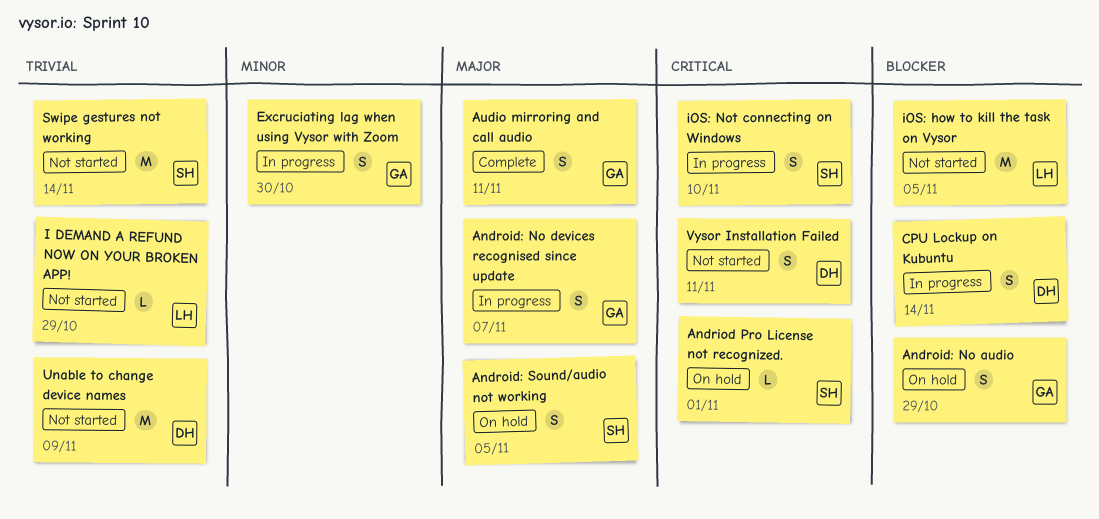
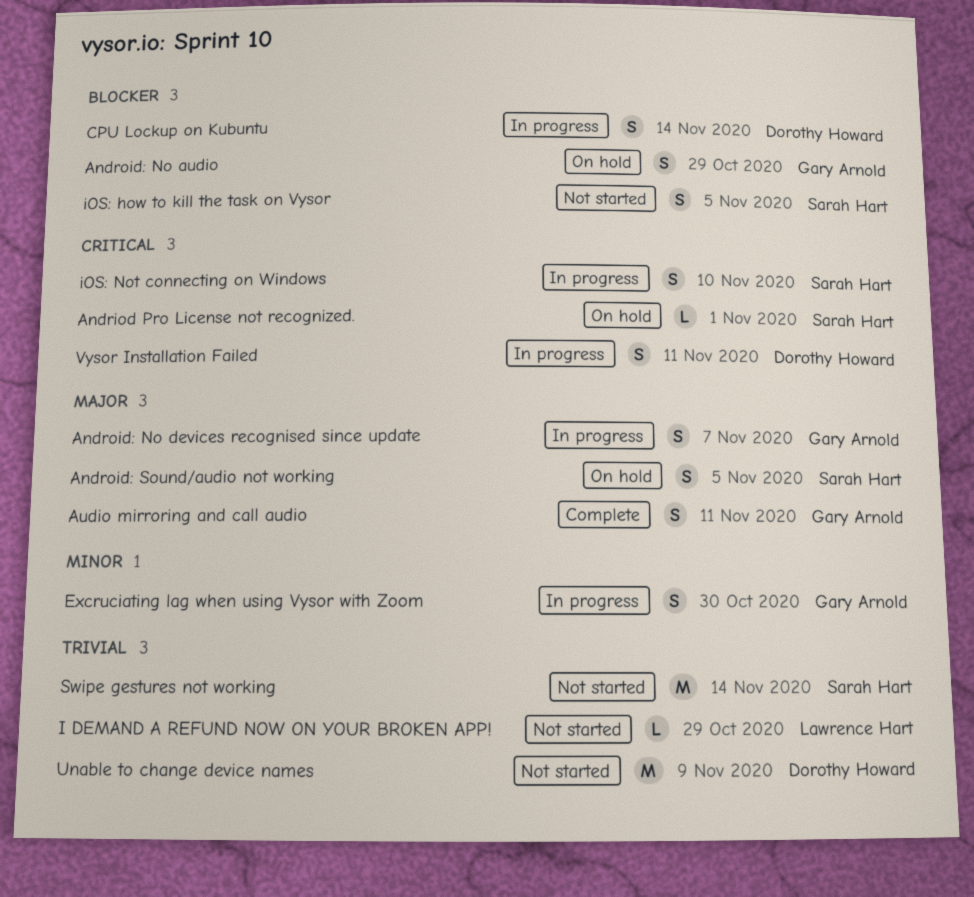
iOS: how to kill the task on Vysor, owner: Lawrence Hart -> Sarah Hart
iOS: how to kill the task on Vysor, estimate: M -> S
Vysor Installation Failed, status: Not started -> In progress

